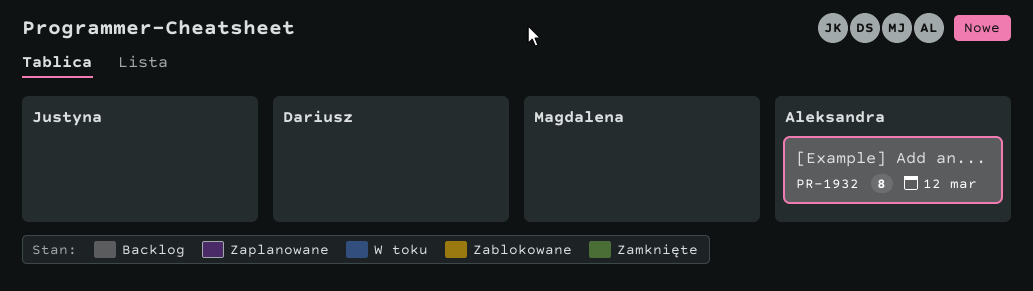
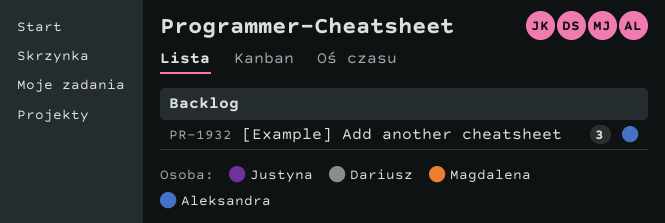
PR-1932, estimate: 8 -> 3

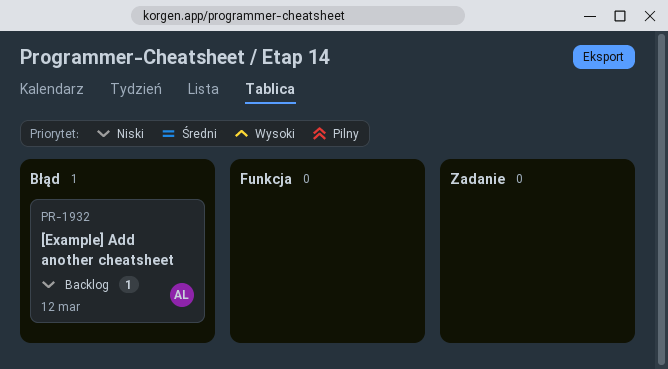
PR-1932, estimate: 3 -> 1

